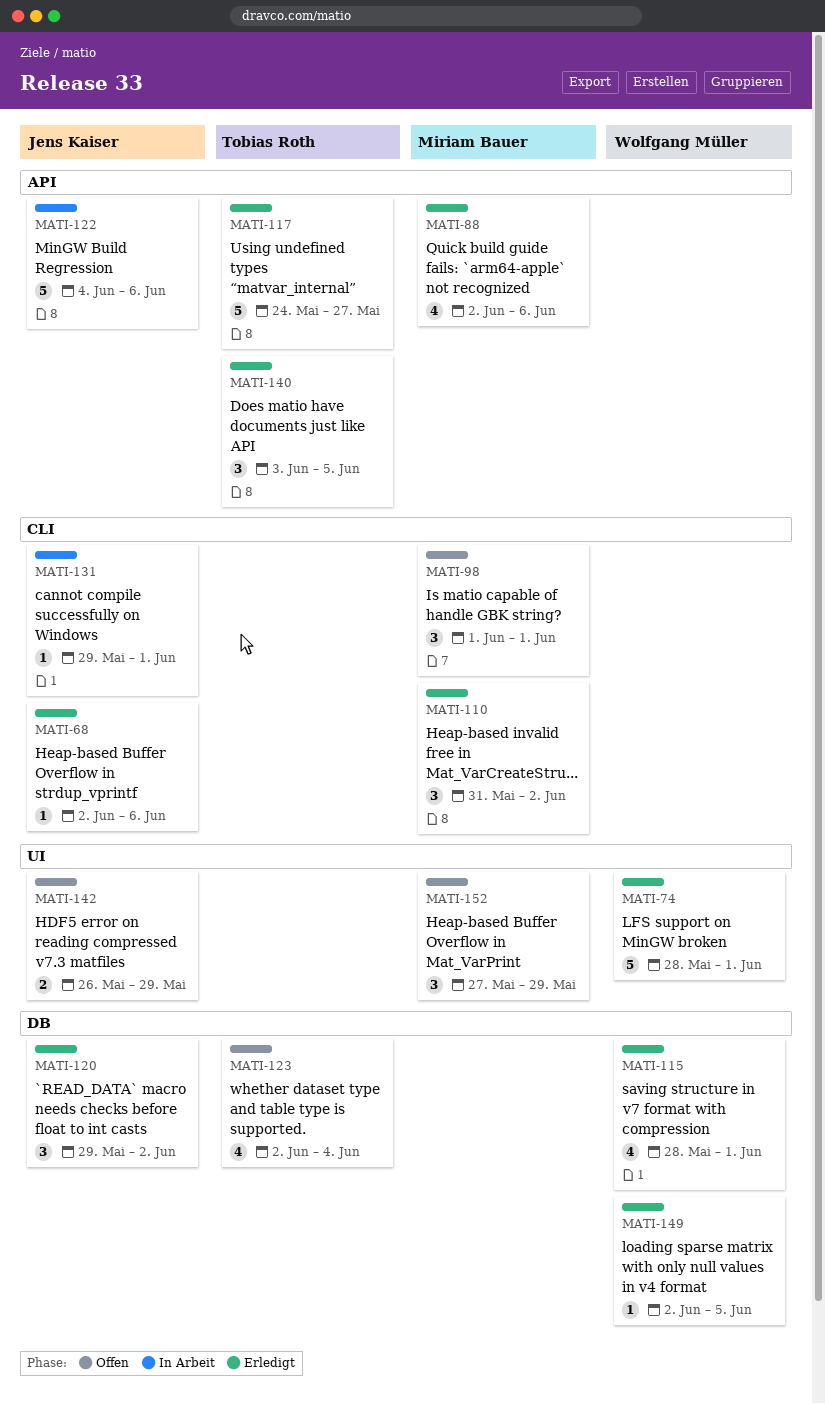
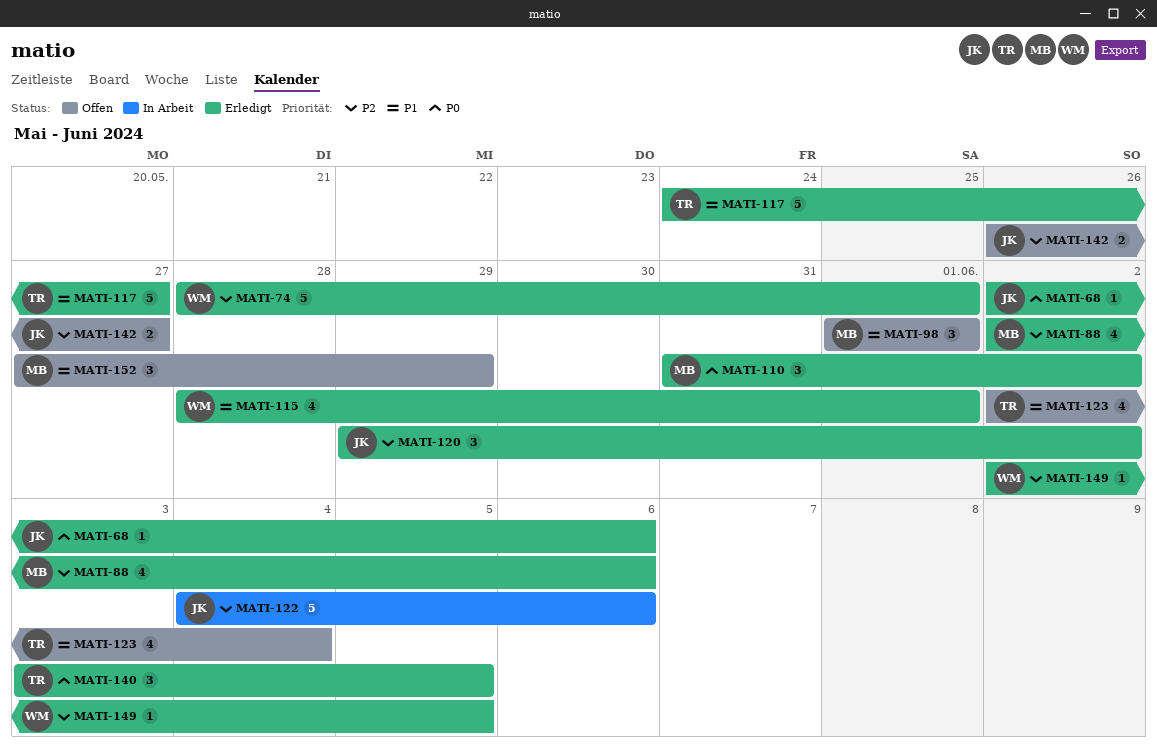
MATI-131: present -> none
MATI-142, due: May 29 -> May 27

